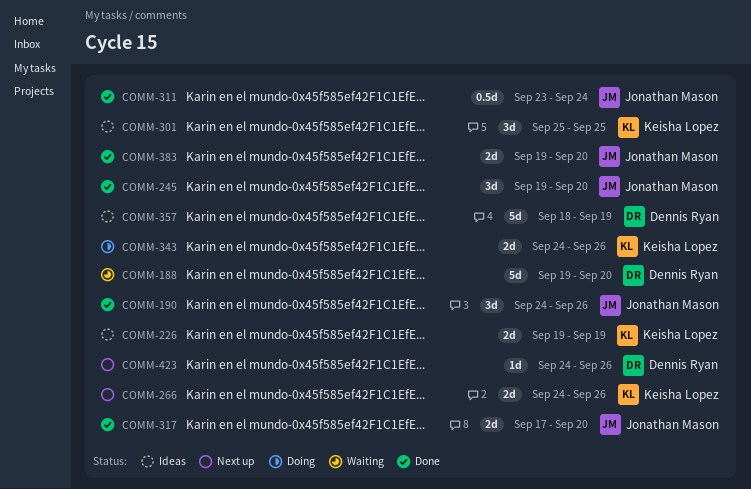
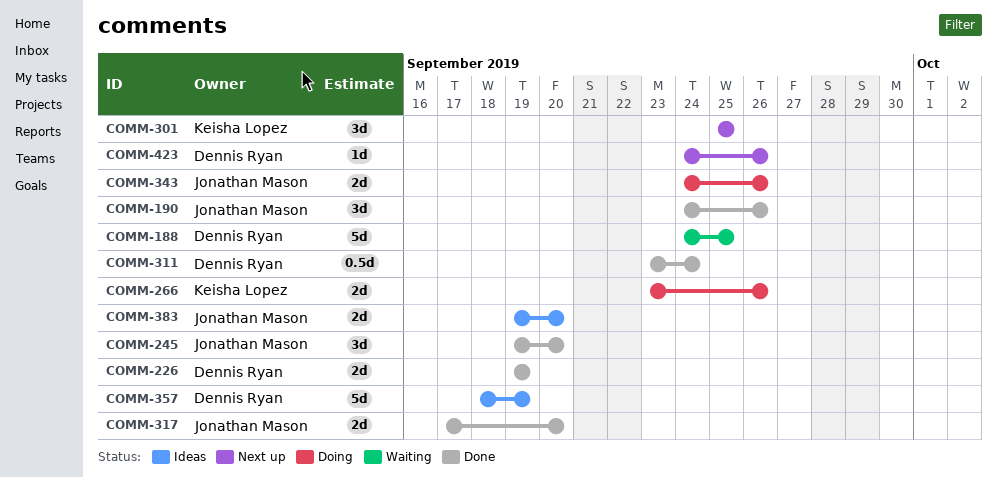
COMM-188, start: Sep 19 -> Sep 24
COMM-188, due: Sep 20 -> Sep 25
COMM-226, status: Ideas -> Done
COMM-226, owner: Keisha Lopez -> Dennis Ryan
COMM-266, status: Next up -> Doing
COMM-266, start: Sep 24 -> Sep 23
COMM-301, status: Ideas -> Next up
COMM-311, owner: Jonathan Mason -> Dennis Ryan
COMM-343, owner: Keisha Lopez -> Jonathan Mason
COMM-383, status: Done -> Ideas

